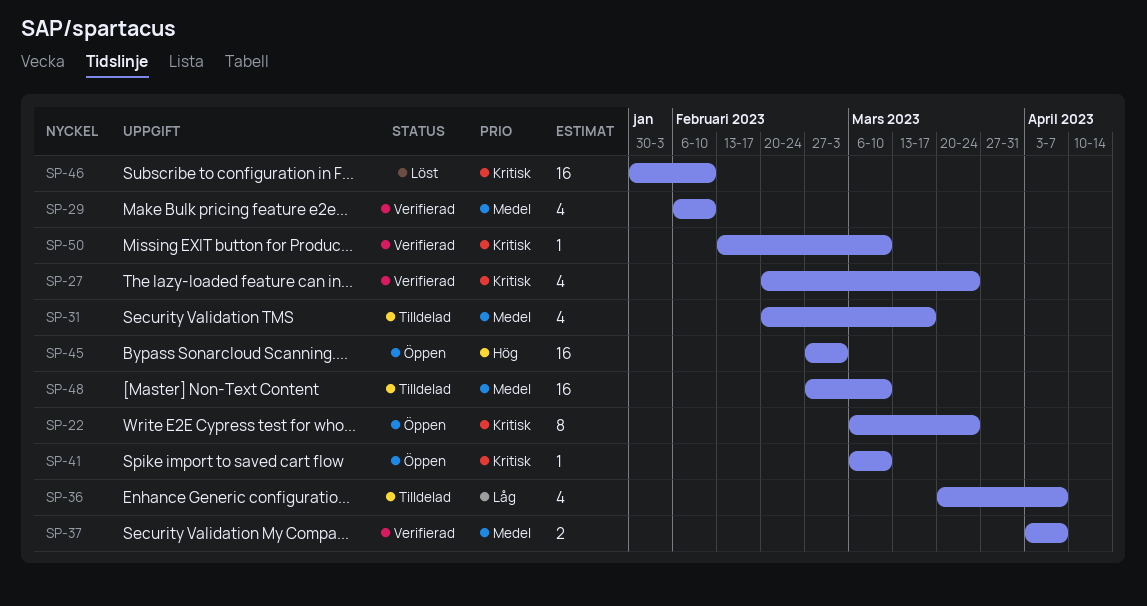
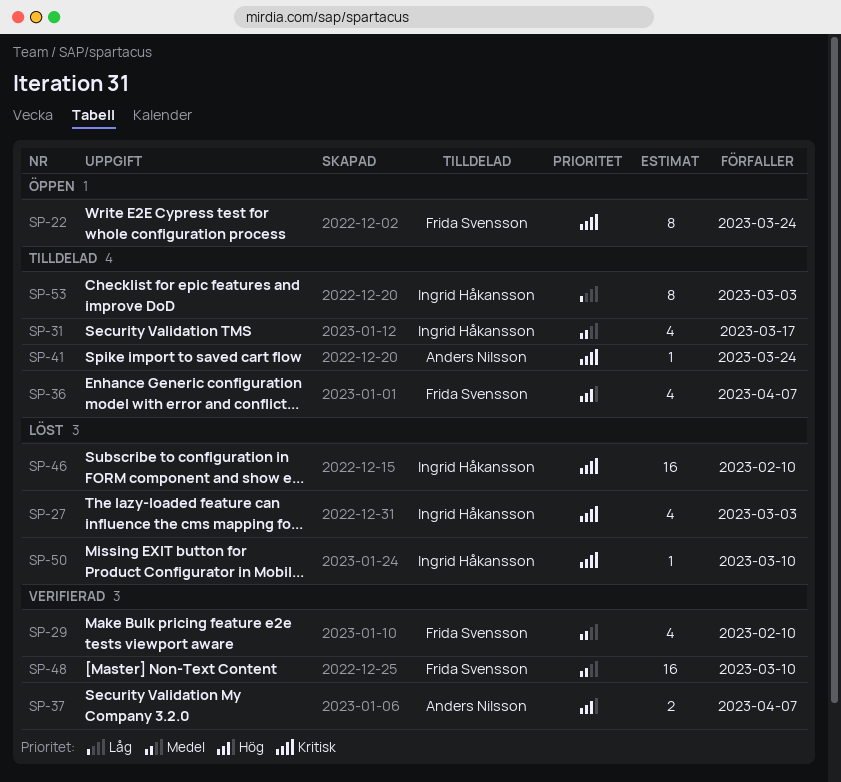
SP-27, status: Verifierad -> Löst
SP-27, due: Mar 24 -> Mar 3
SP-36, priority: Låg -> Hög
SP-37, priority: Medel -> Hög
SP-41, status: Öppen -> Tilldelad
SP-41, due: Mar 10 -> Mar 24
SP-45: present -> none
SP-48, status: Tilldelad -> Verifierad
SP-50, status: Verifierad -> Löst
SP-53: none -> present

